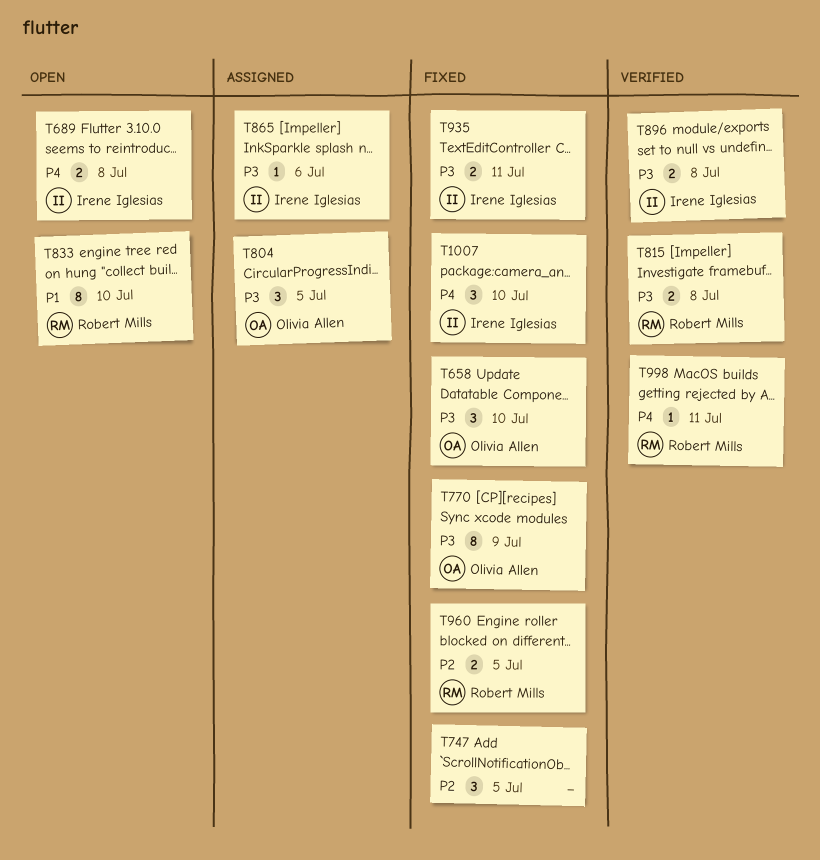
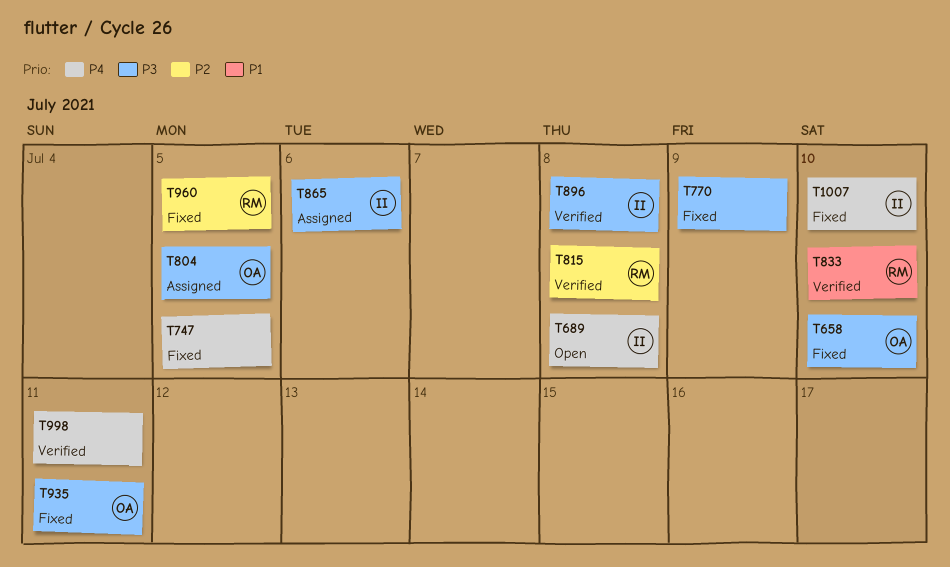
T747, priority: P2 -> P4
T770, owner: Olivia Allen -> none
T815, priority: P3 -> P2
T833, status: Open -> Verified
T935, owner: Irene Iglesias -> Olivia Allen
T998, owner: Robert Mills -> none

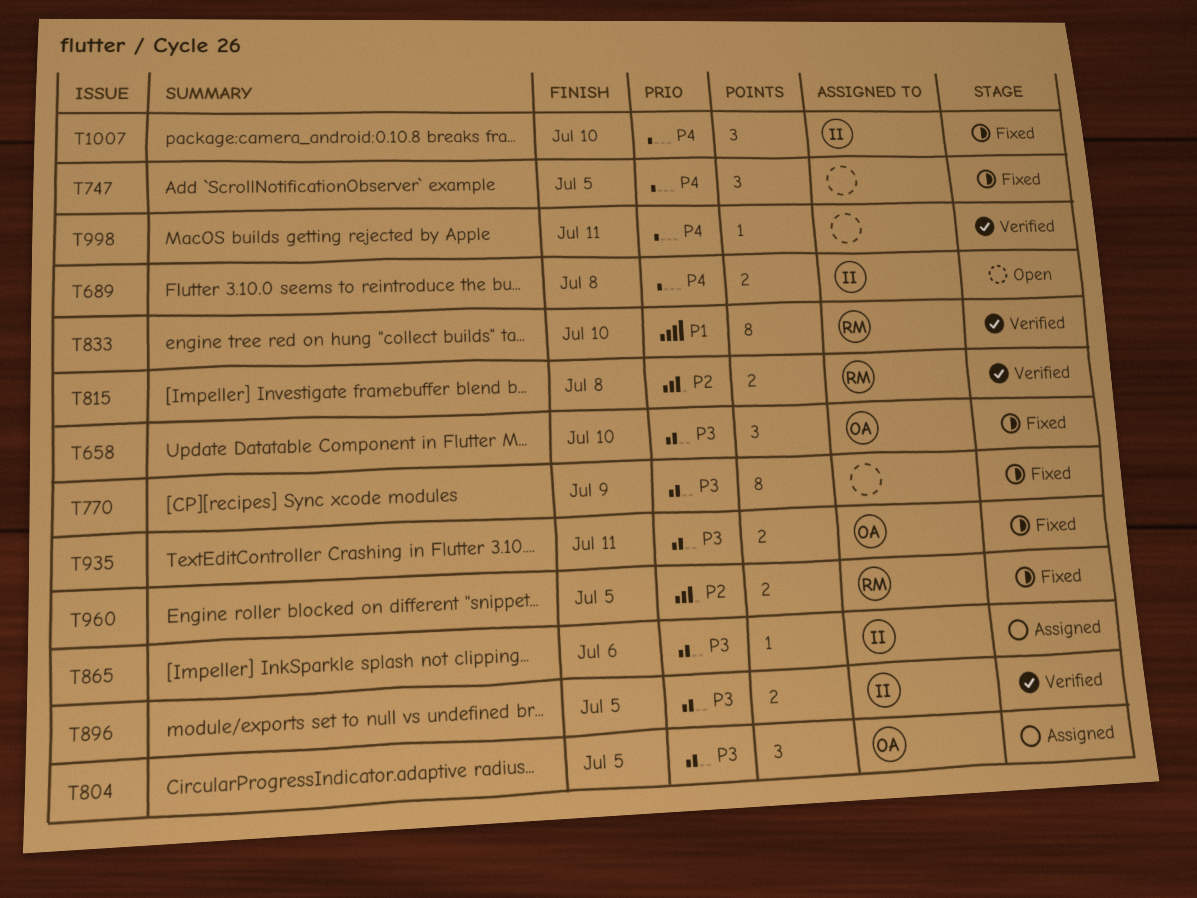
T896, due: Jul 8 -> Jul 5

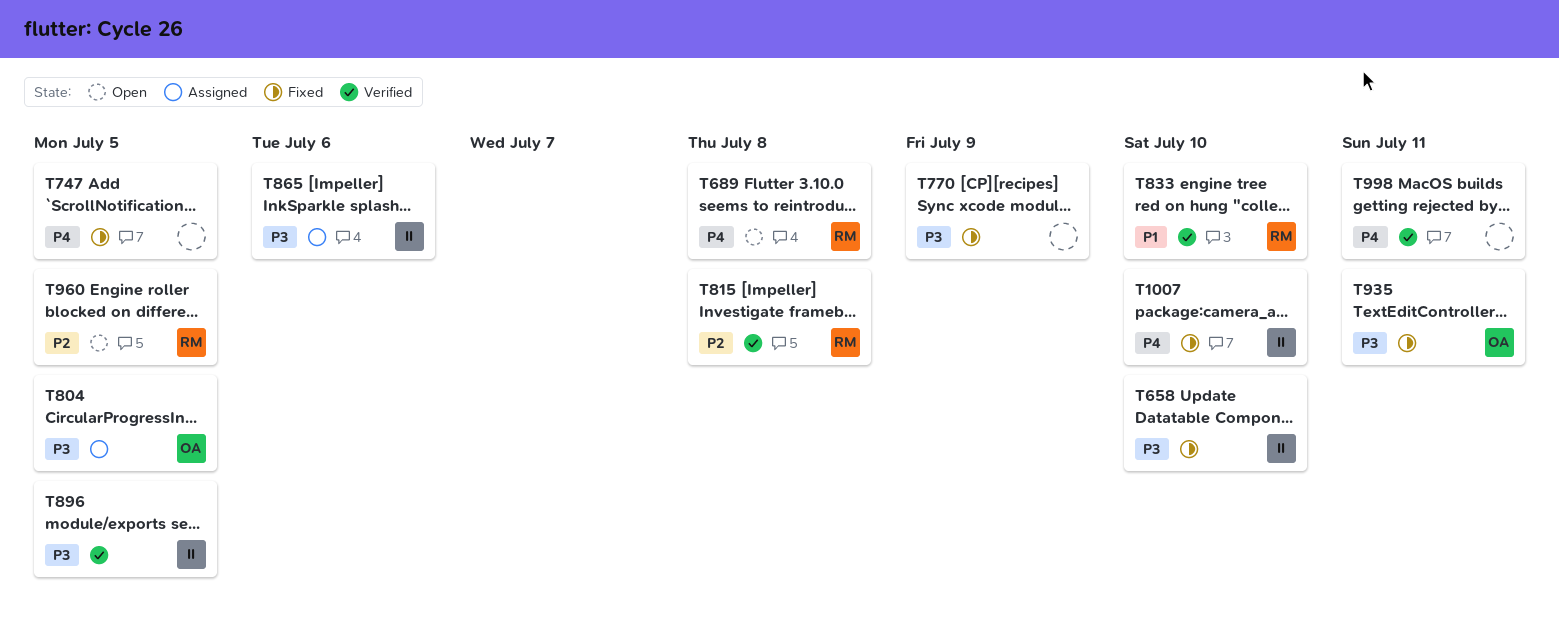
T658, owner: OA -> II
T689, owner: II -> RM
T960, status: Fixed -> Open

